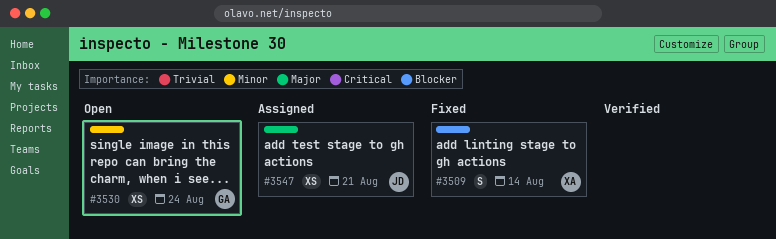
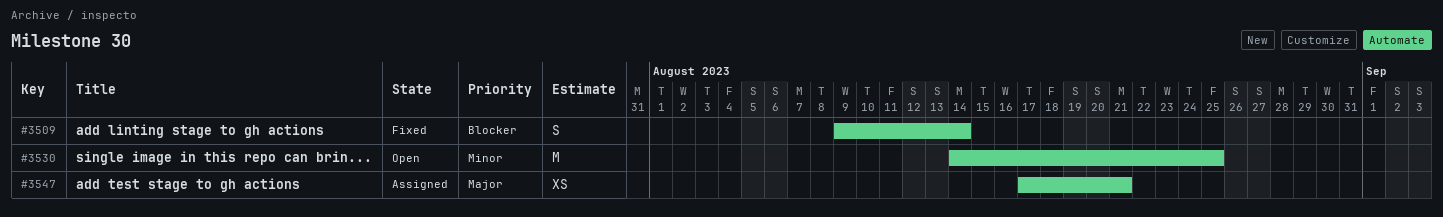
#3530, estimate: XS -> M
#3530, due: Aug 24 -> Aug 25

